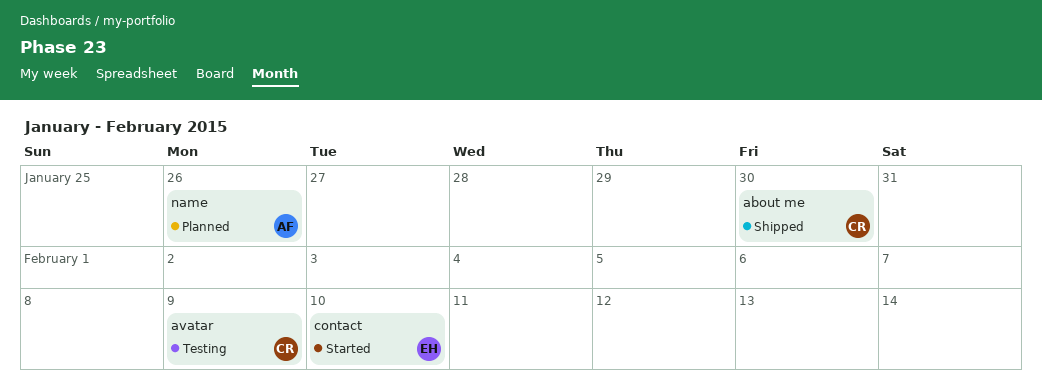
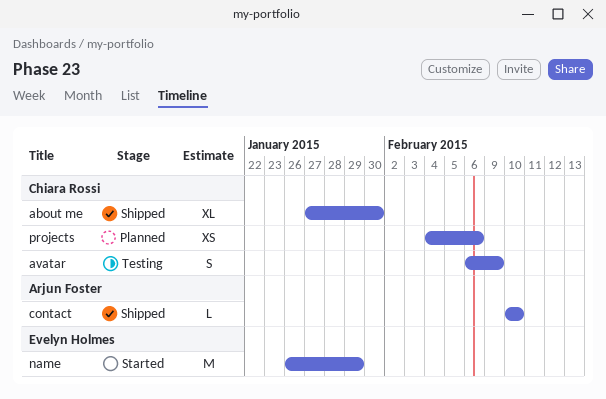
contact, status: Started -> Shipped
contact, owner: Evelyn Holmes -> Arjun Foster
name, status: Planned -> Started
name, owner: Arjun Foster -> Evelyn Holmes
name, due: Jan 26 -> Jan 29
projects: none -> present

